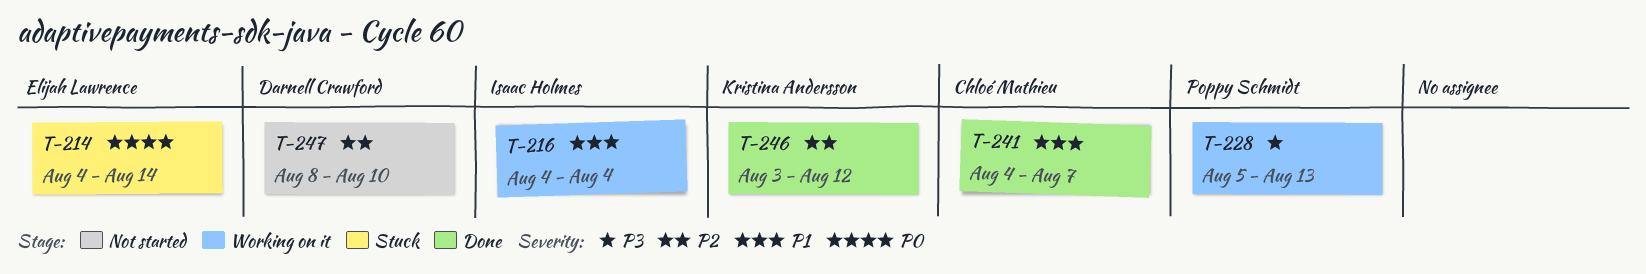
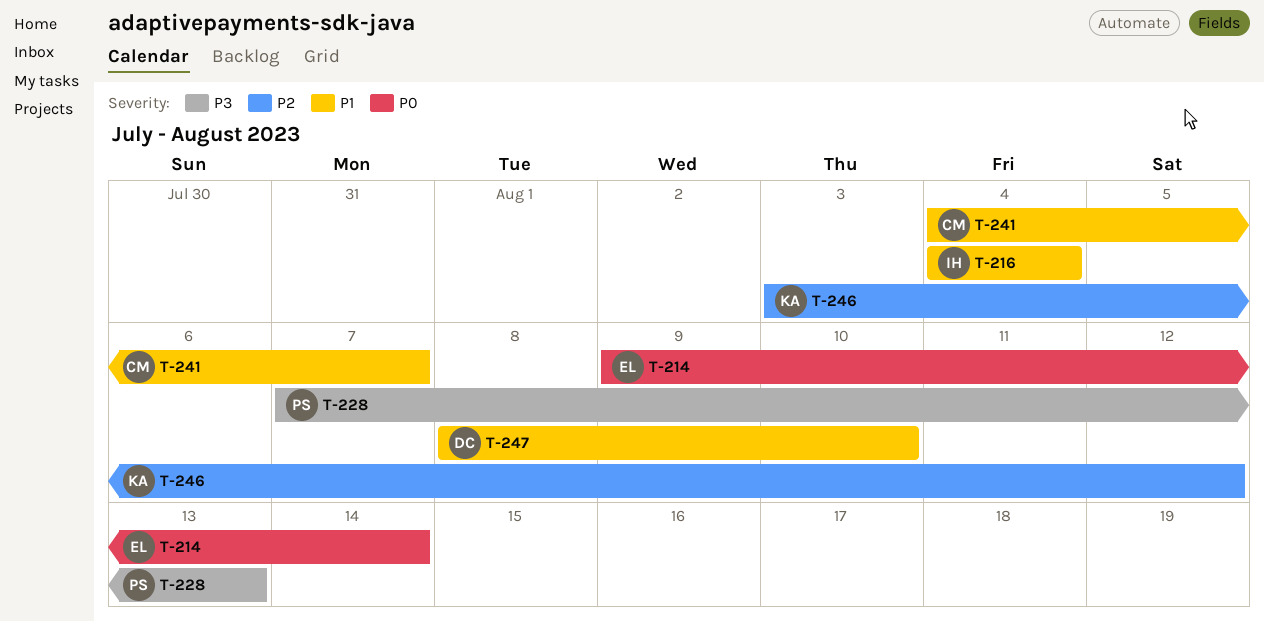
T-214, start: Aug 4 -> Aug 9
T-228, start: Aug 5 -> Aug 7
T-247, priority: P2 -> P1

